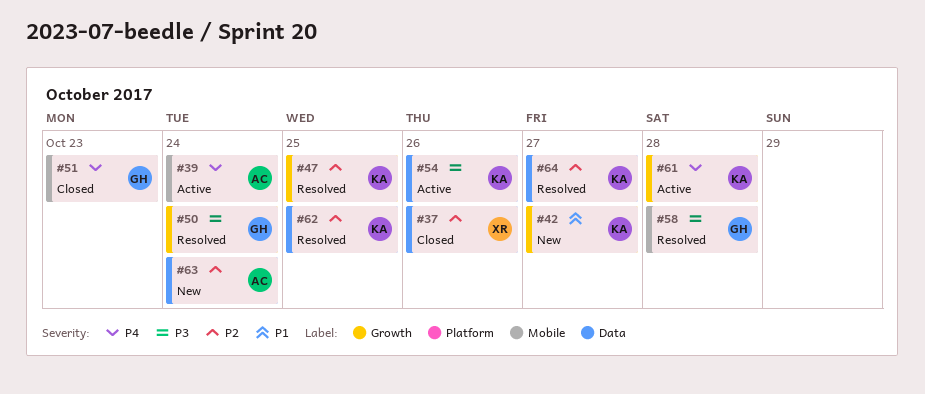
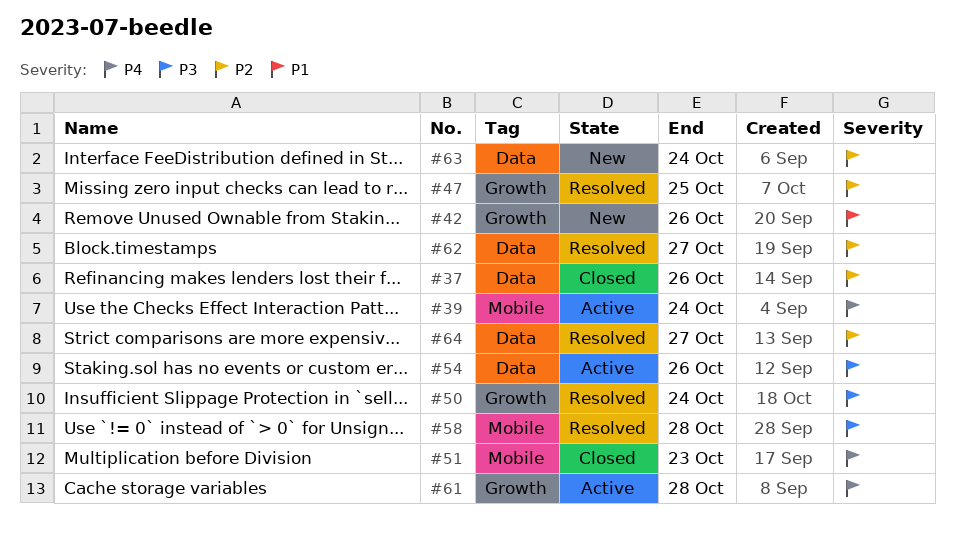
#42, due: Oct 27 -> Oct 26
#62, due: Oct 25 -> Oct 27

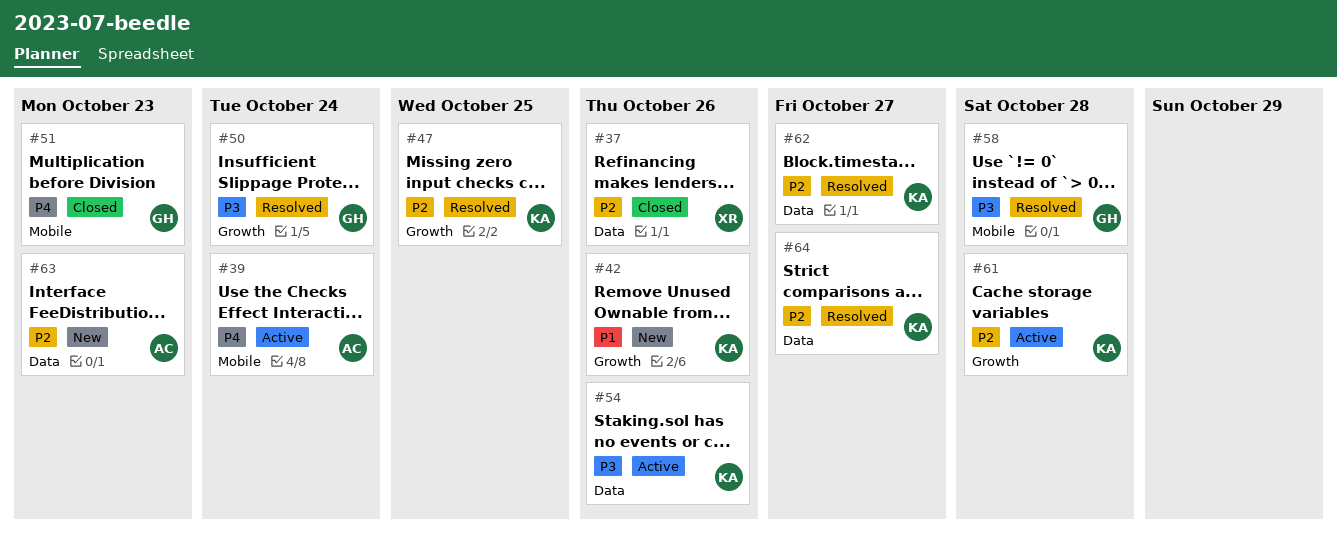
#61, priority: P4 -> P2
#63, due: Oct 24 -> Oct 23

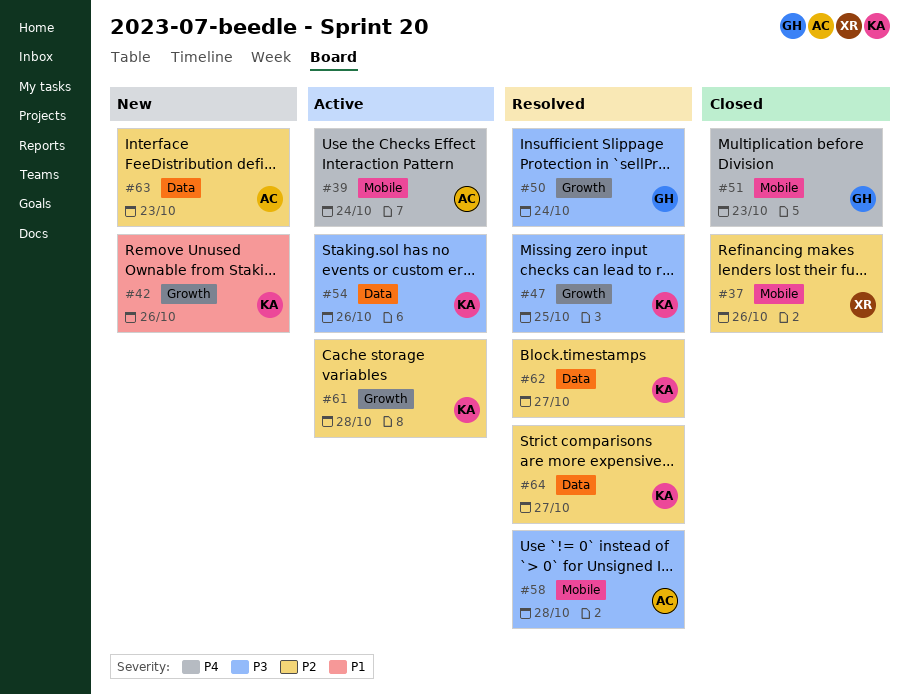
#37, label: Data -> Mobile
#47, priority: P2 -> P3
#58, owner: GH -> AC

